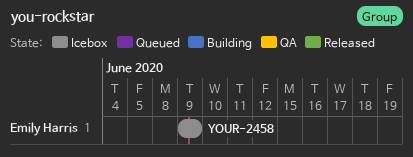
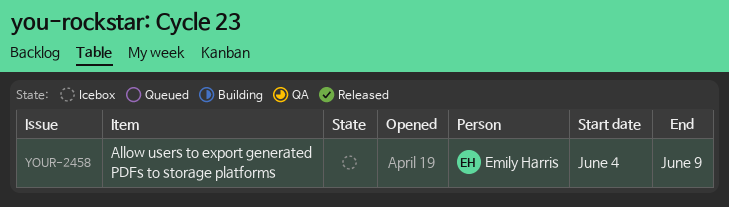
YOUR-2458, start: Jun 9 -> Jun 4

